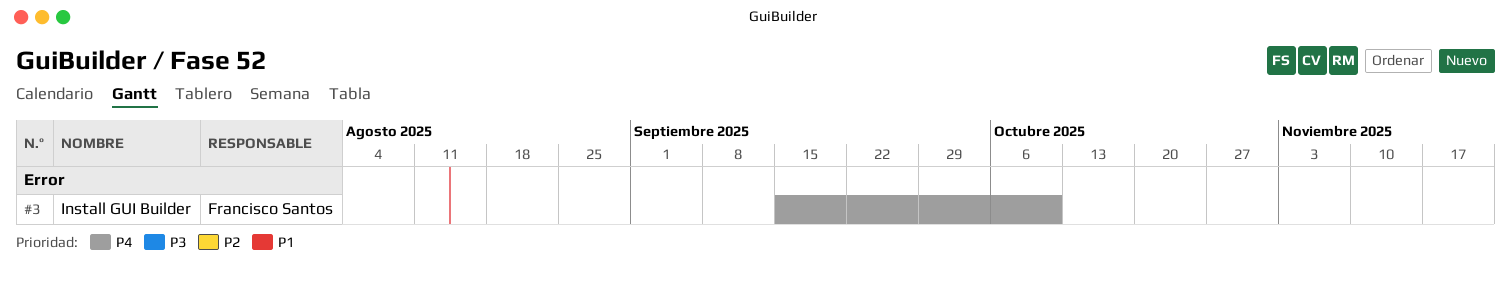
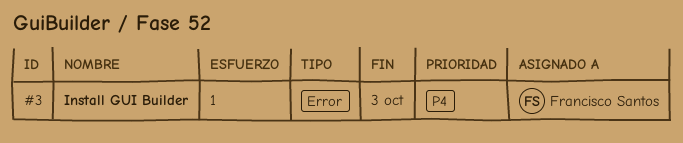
#3, due: Oct 10 -> Oct 3

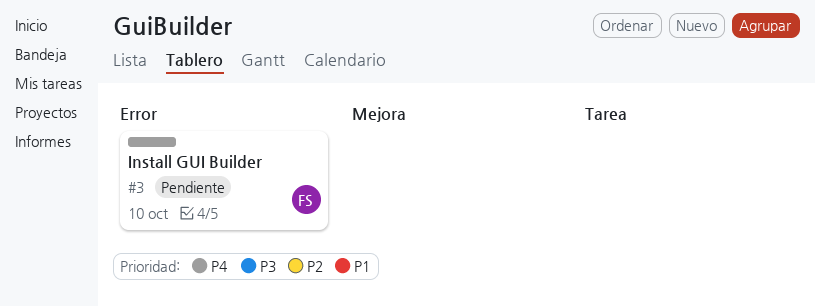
#3, due: Oct 3 -> Oct 10

